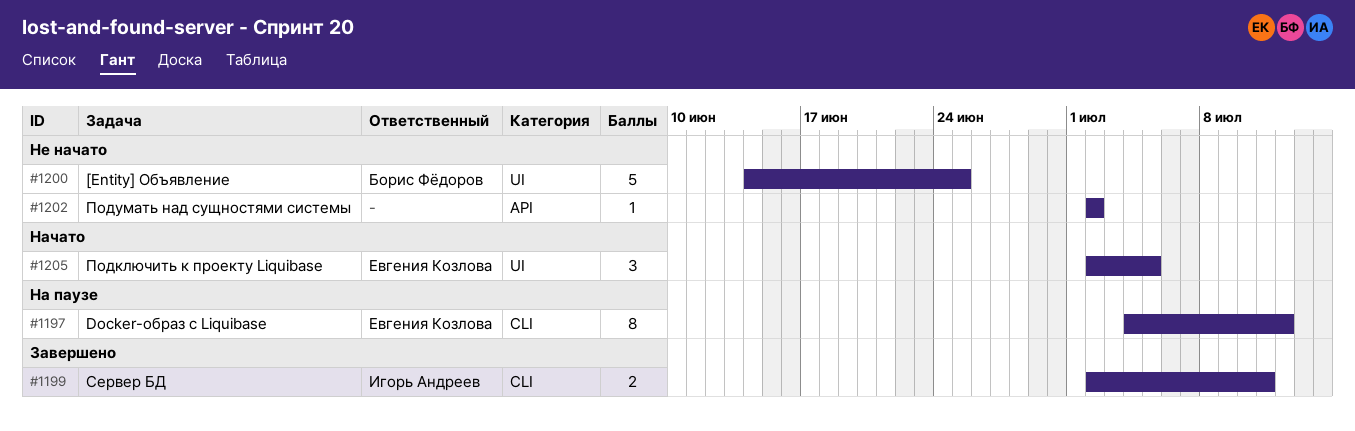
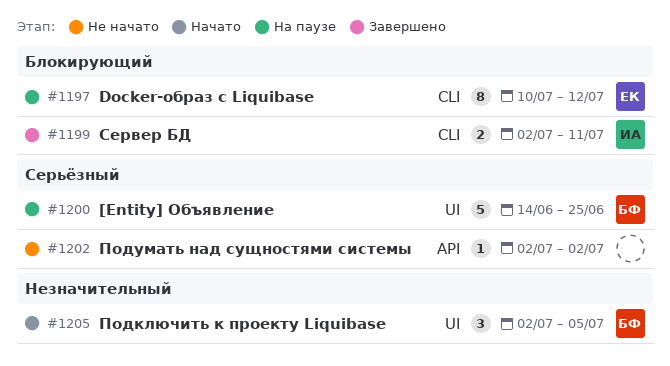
#1197, start: Jul 4 -> Jul 10
#1200, status: Не начато -> На паузе
#1205, owner: Евгения Козлова -> Борис Фёдоров

